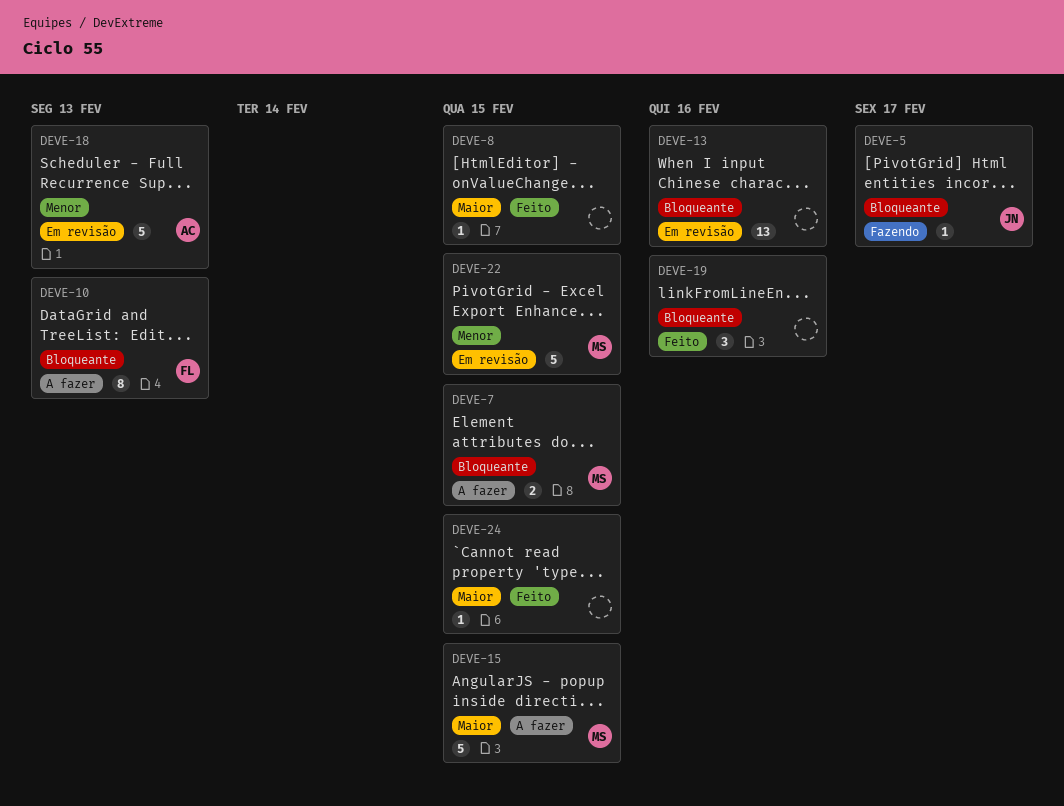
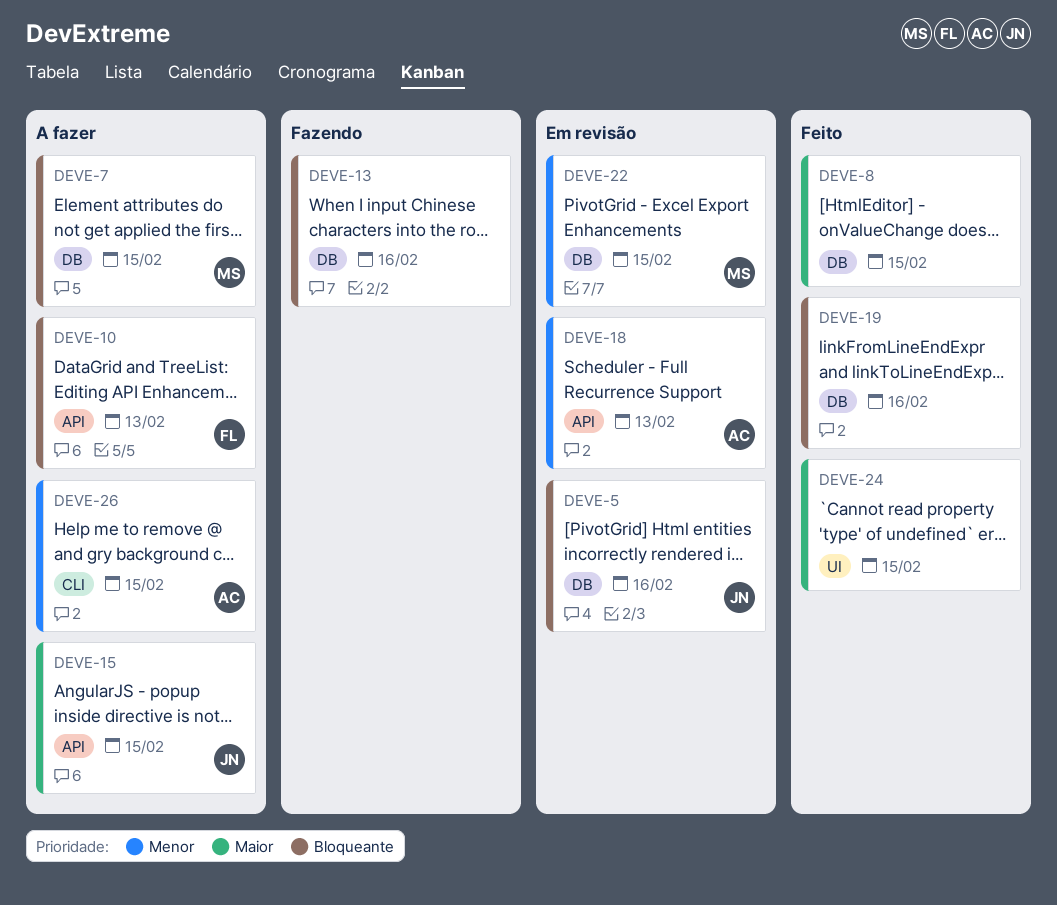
DEVE-5, status: Fazendo -> Em revisão
DEVE-5, due: Feb 17 -> Feb 16
DEVE-13, status: Em revisão -> Fazendo
DEVE-15, owner: MS -> JN
DEVE-26: none -> present

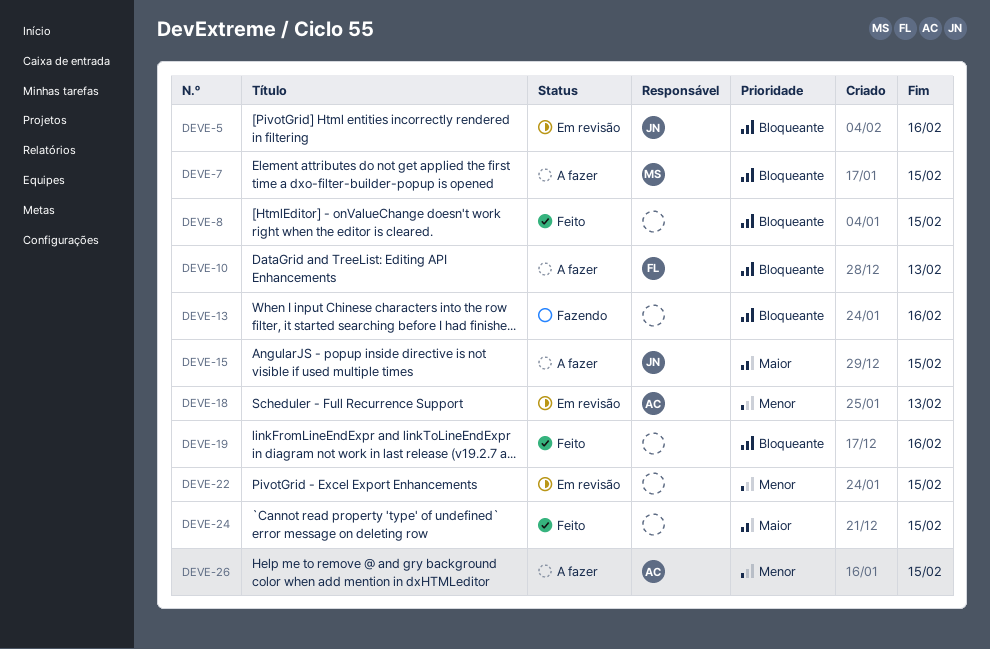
DEVE-8, priority: Maior -> Bloqueante
DEVE-22, owner: MS -> none

